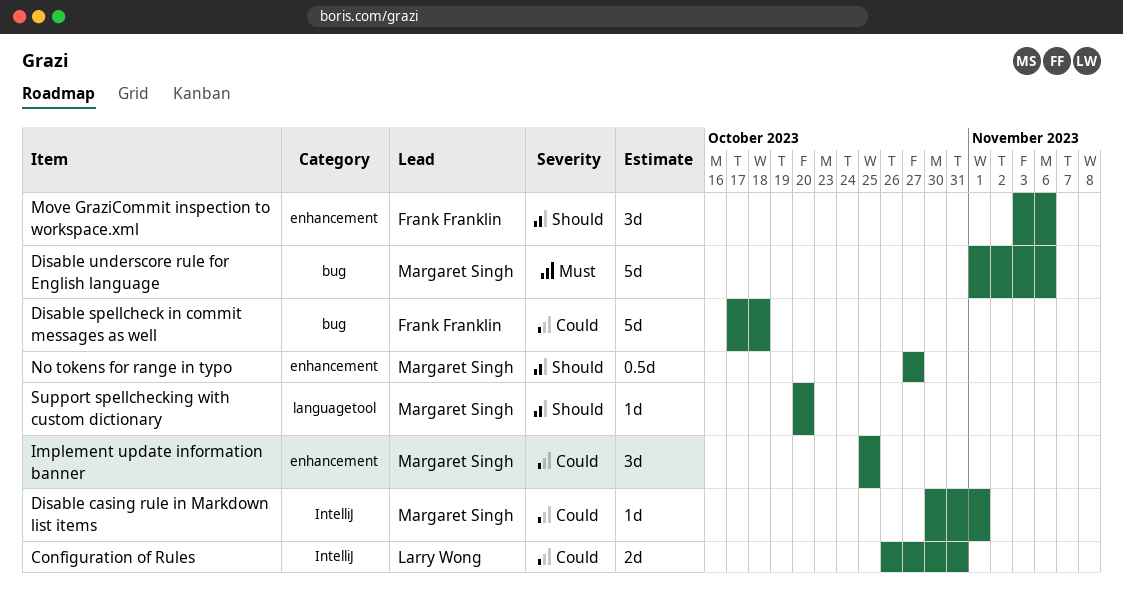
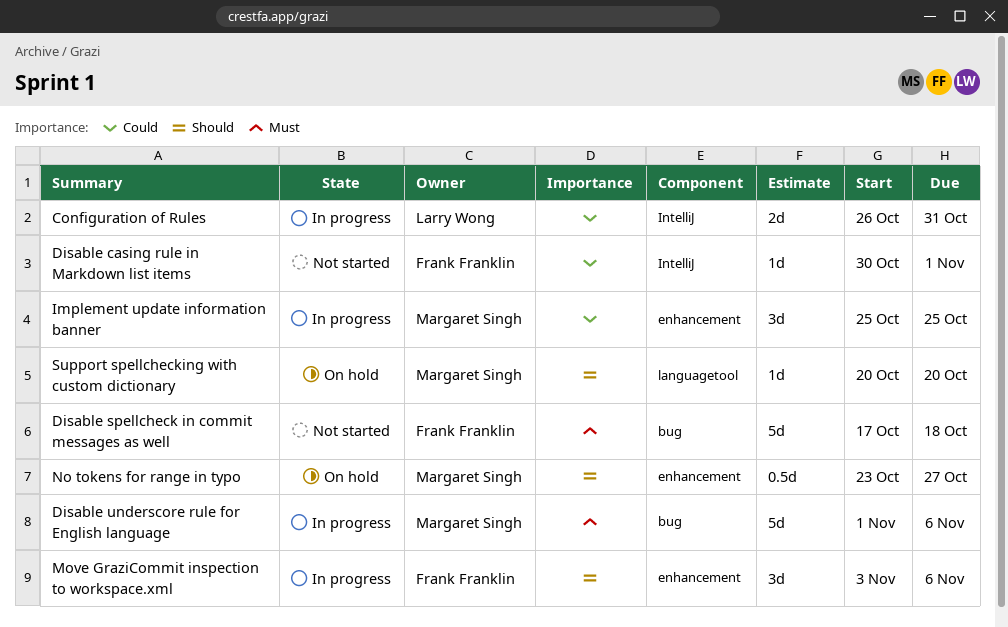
Disable casing rule in Markdown list items, owner: Margaret Singh -> Frank Franklin
Disable spellcheck in commit messages as well, priority: Could -> Must
No tokens for range in typo, start: Oct 27 -> Oct 23

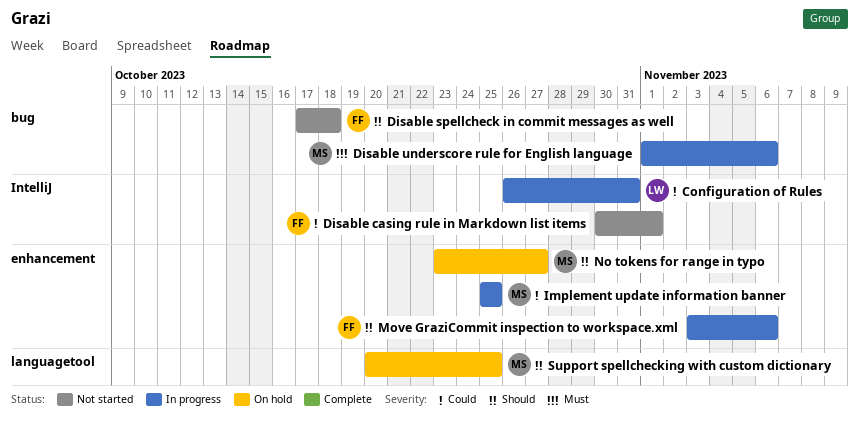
Disable spellcheck in commit messages as well, priority: Must -> Should
Support spellchecking with custom dictionary, due: Oct 20 -> Oct 25

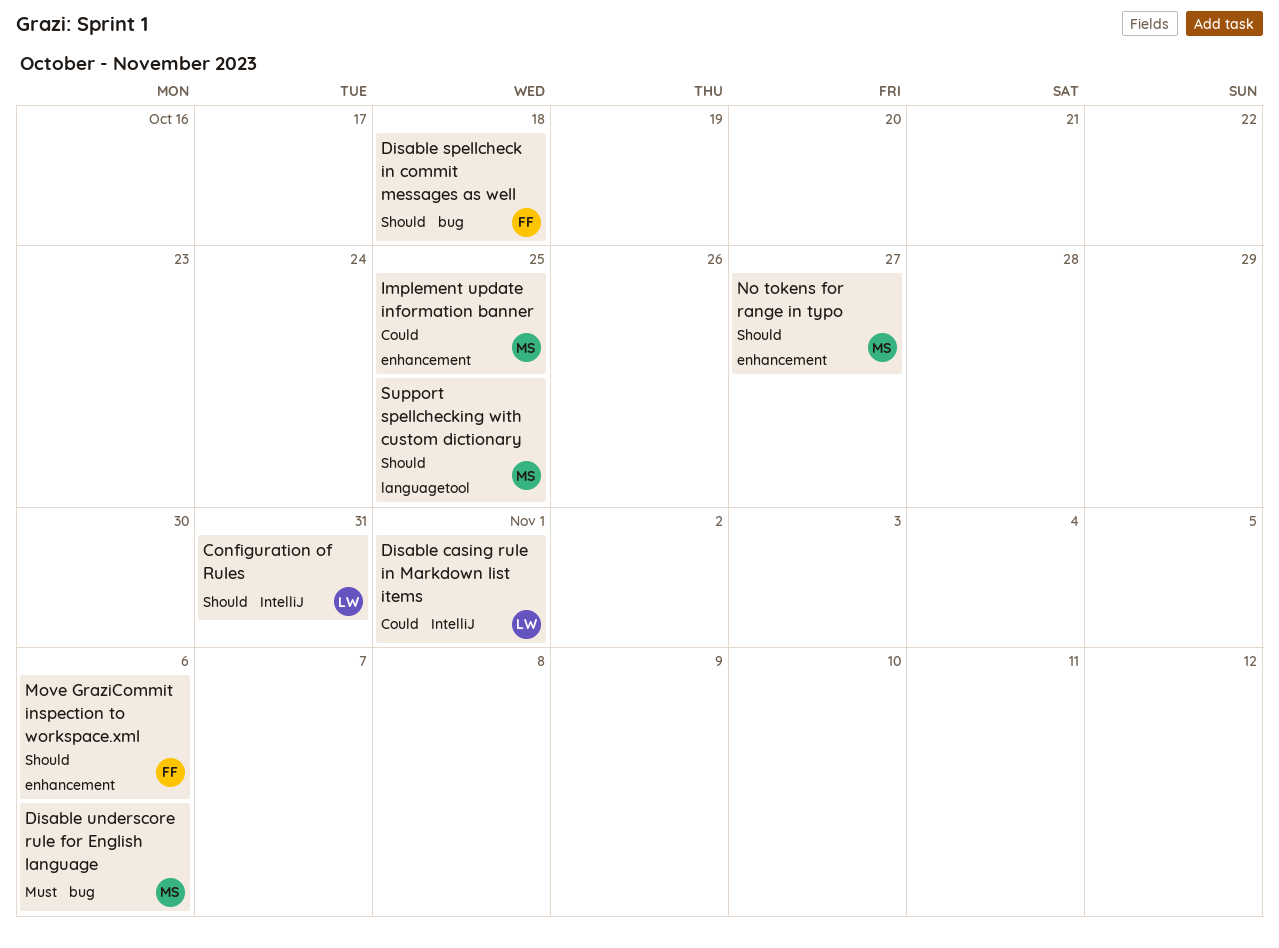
Configuration of Rules, priority: Could -> Should
Disable casing rule in Markdown list items, owner: FF -> LW

